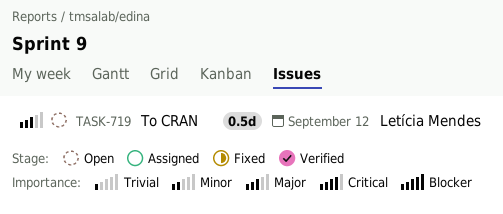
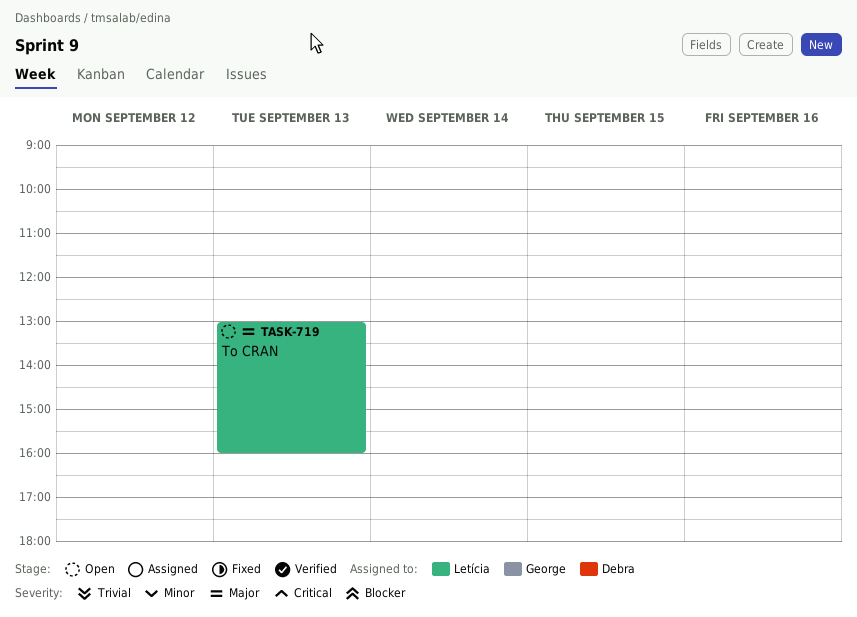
TASK-719, day: Sep 12 -> Sep 13

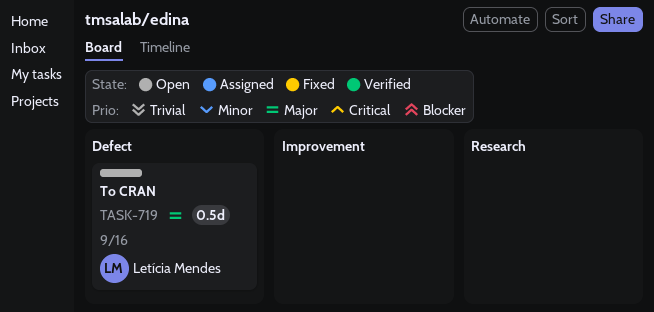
TASK-719, day: Sep 13 -> Sep 16

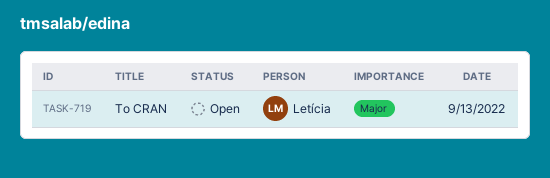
TASK-719, day: Sep 16 -> Sep 13

